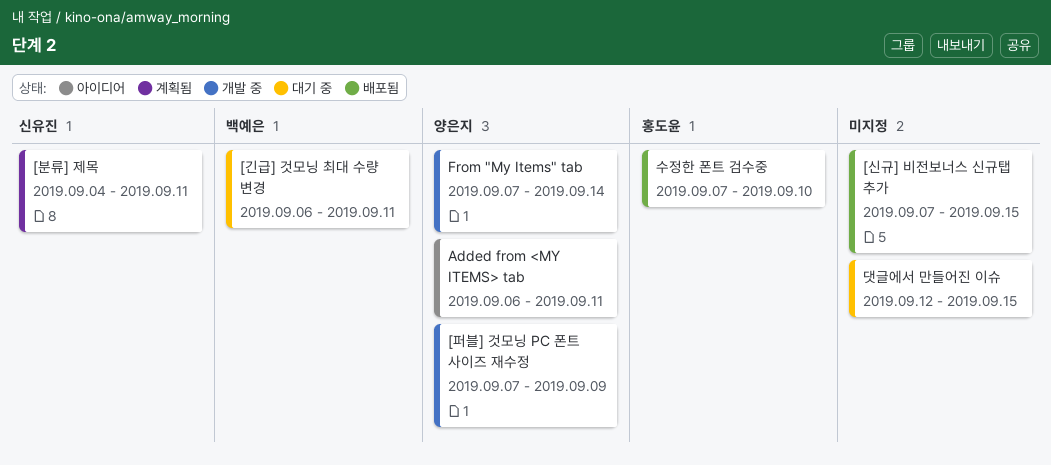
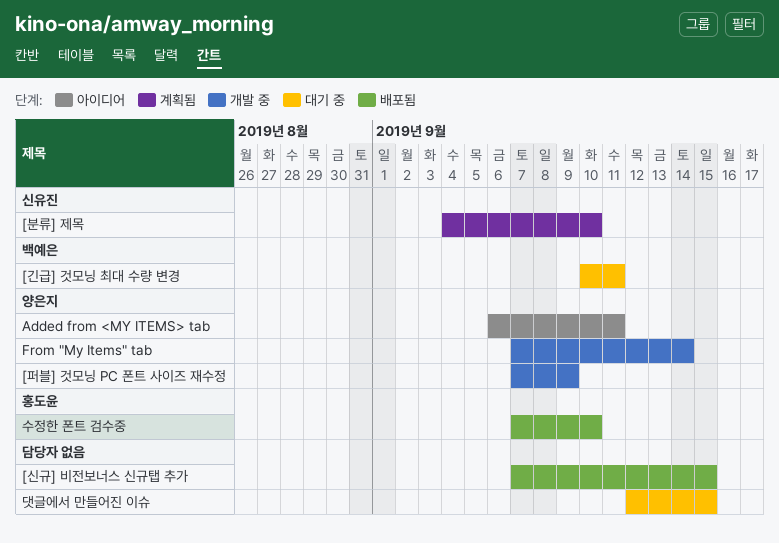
[긴급] 것모닝 최대 수량 변경, start: Sep 6 -> Sep 10
[분류] 제목, due: Sep 11 -> Sep 10

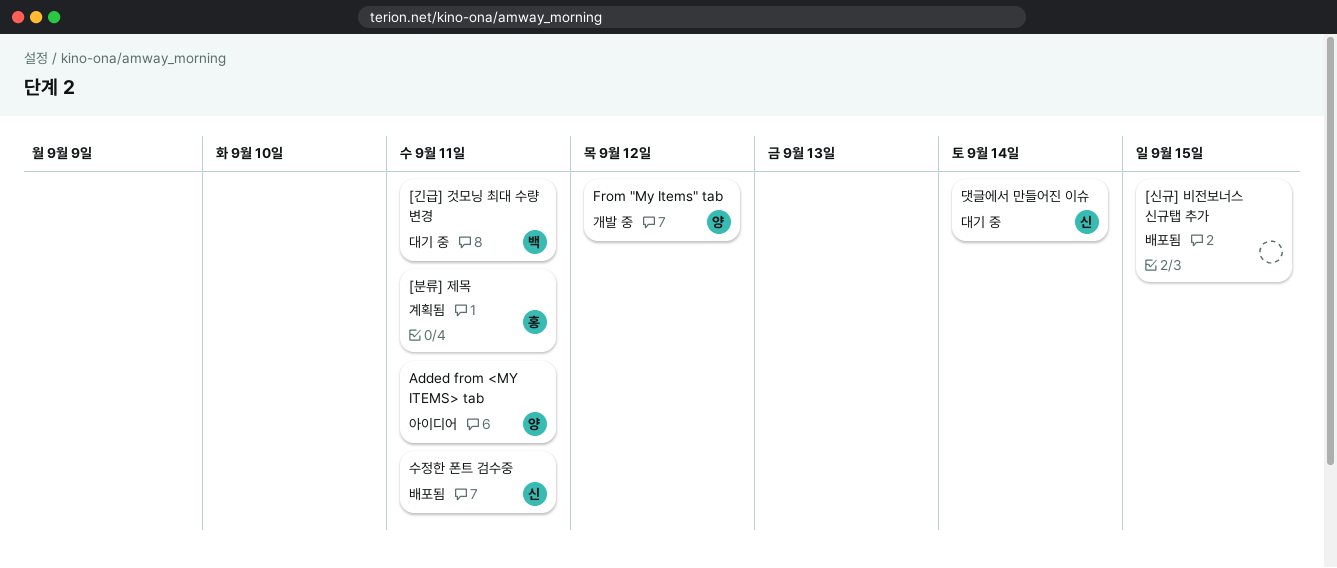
[분류] 제목, owner: 신유진 -> 홍도윤
[분류] 제목, due: Sep 10 -> Sep 11
[퍼블] 것모닝 PC 폰트 사이즈 재수정: present -> none
From "My Items" tab, due: Sep 14 -> Sep 12
댓글에서 만들어진 이슈, owner: none -> 신유진
댓글에서 만들어진 이슈, due: Sep 15 -> Sep 14
수정한 폰트 검수중, owner: 홍도윤 -> 신유진
수정한 폰트 검수중, due: Sep 10 -> Sep 11

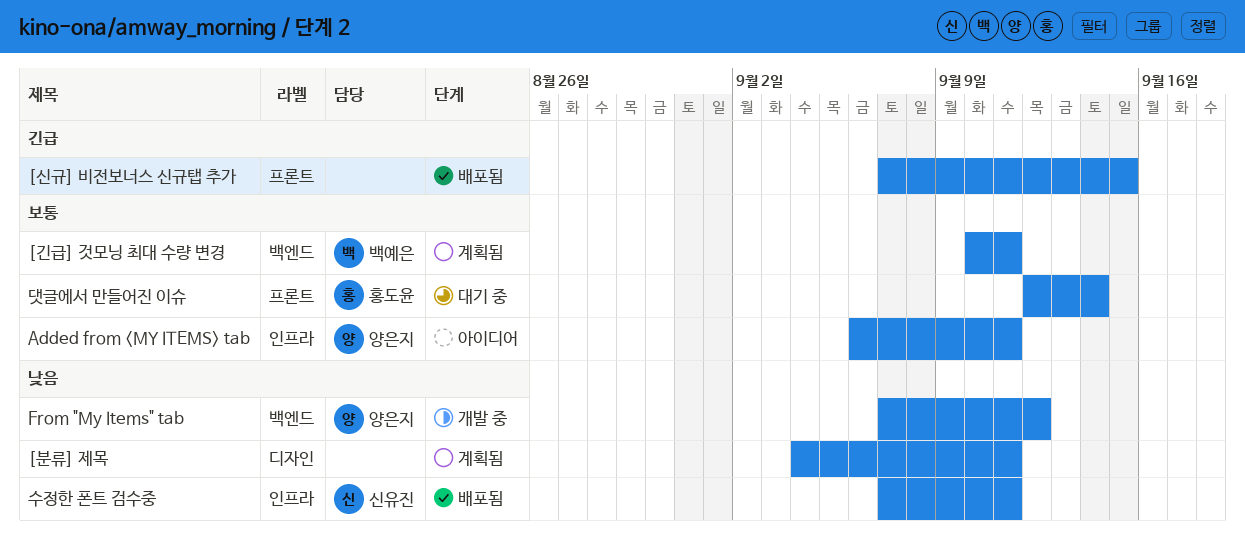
[긴급] 것모닝 최대 수량 변경, status: 대기 중 -> 계획됨
[분류] 제목, owner: 홍도윤 -> none
댓글에서 만들어진 이슈, owner: 신유진 -> 홍도윤

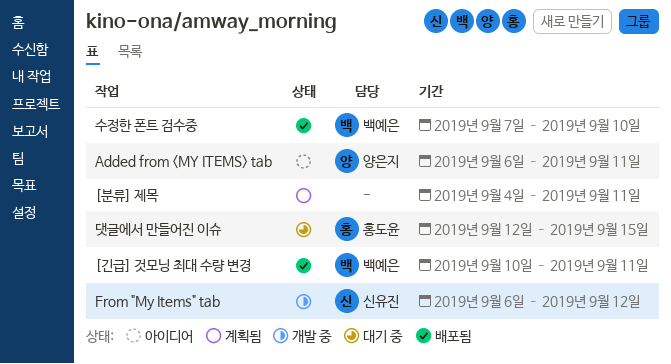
[긴급] 것모닝 최대 수량 변경, status: 계획됨 -> 배포됨
[신규] 비전보너스 신규탭 추가: present -> none
From "My Items" tab, owner: 양은지 -> 신유진
From "My Items" tab, start: Sep 7 -> Sep 6
댓글에서 만들어진 이슈, due: Sep 14 -> Sep 15
수정한 폰트 검수중, owner: 신유진 -> 백예은
수정한 폰트 검수중, due: Sep 11 -> Sep 10

